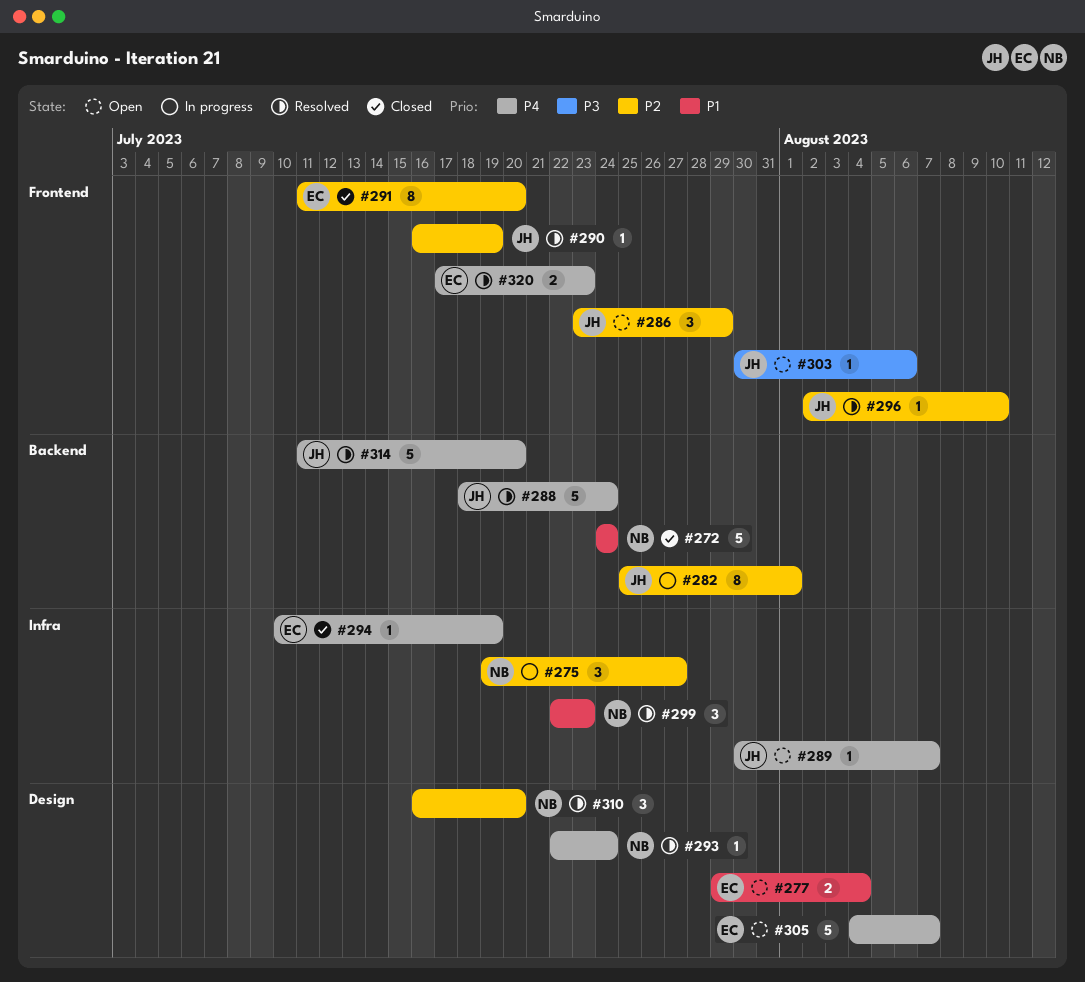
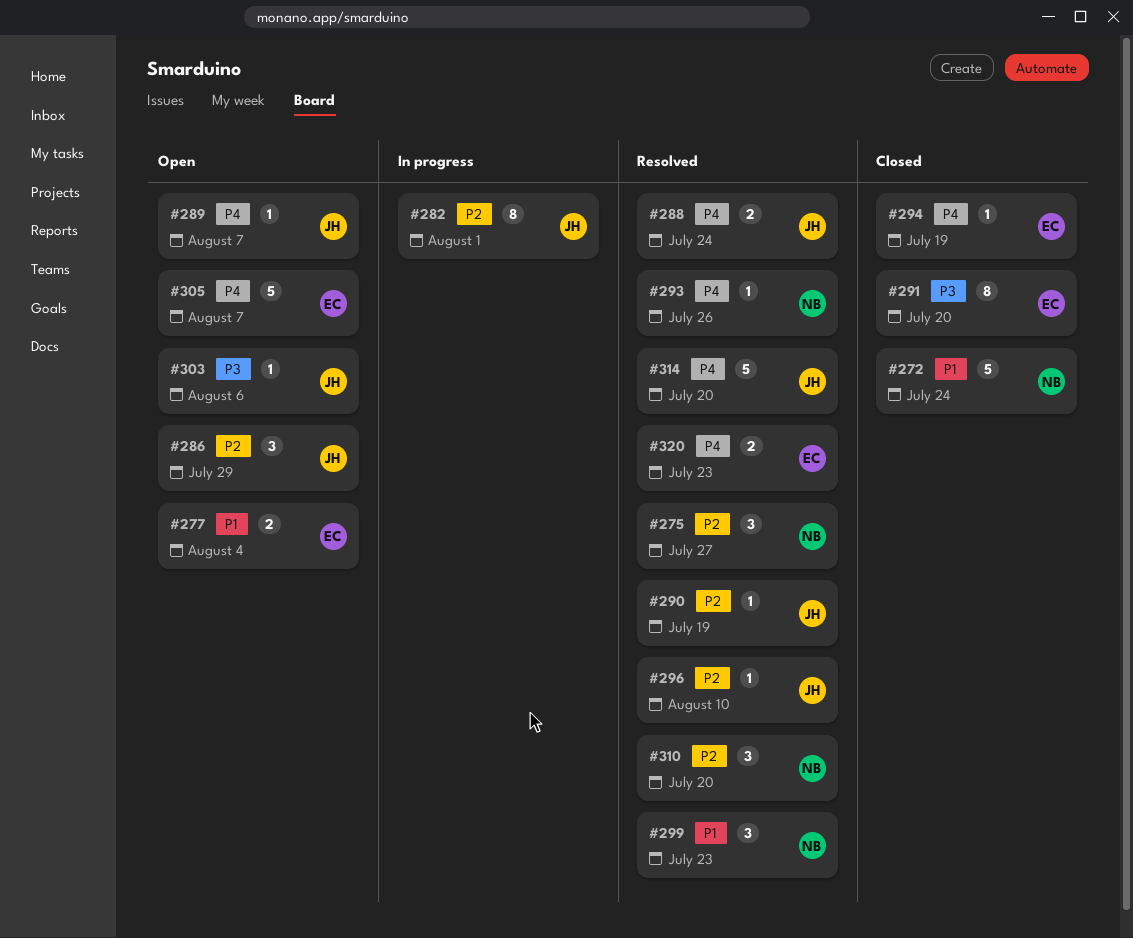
#275, status: In progress -> Resolved
#288, estimate: 5 -> 2
#291, priority: P2 -> P3
#293, due: Jul 24 -> Jul 26

